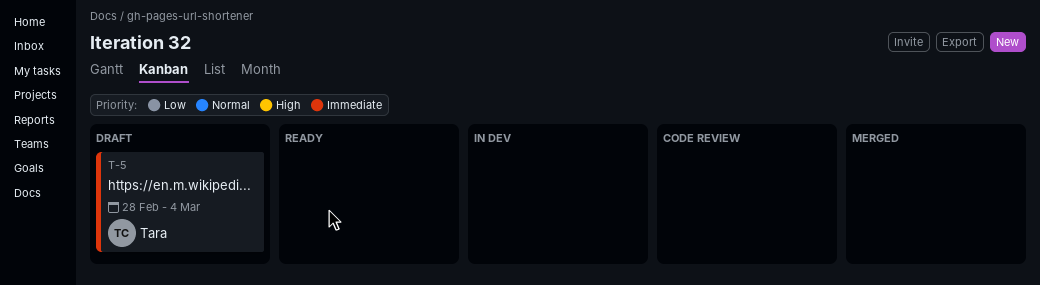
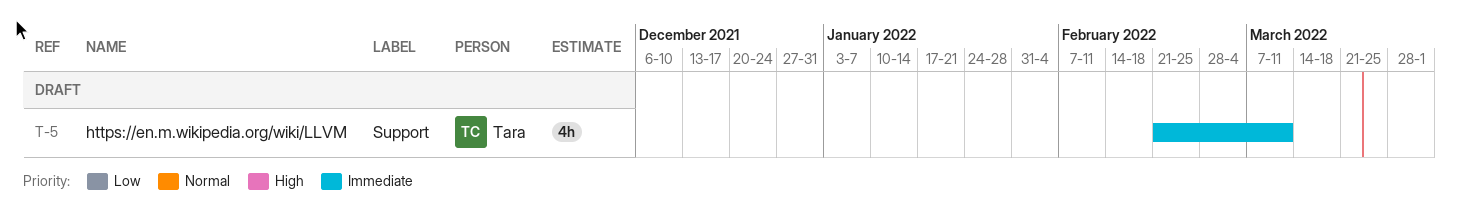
T-5, start: Feb 28 -> Feb 21
T-5, due: Mar 4 -> Mar 11

